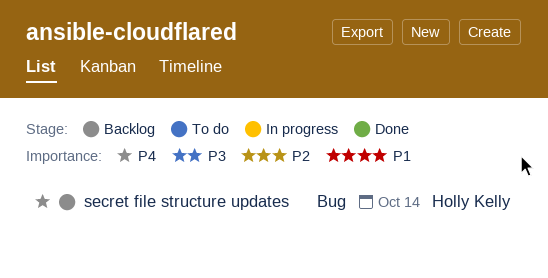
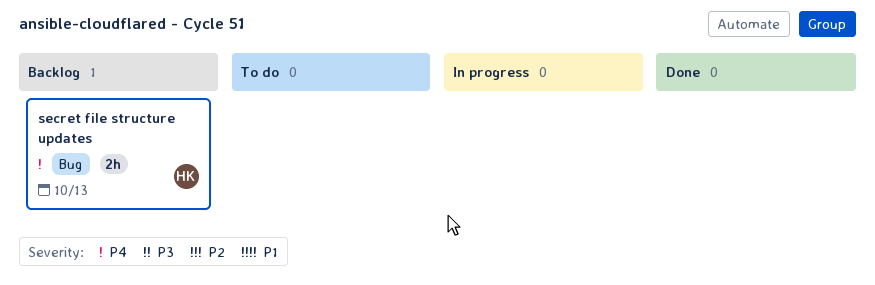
secret file structure updates, due: Oct 14 -> Oct 13

